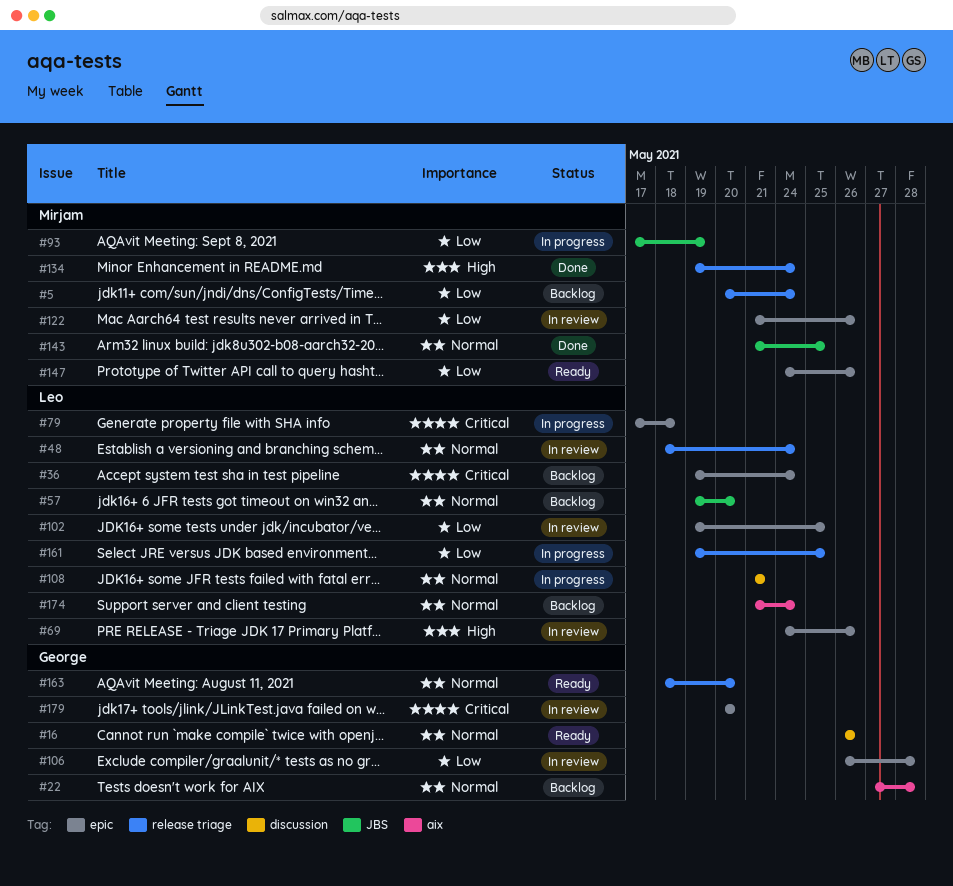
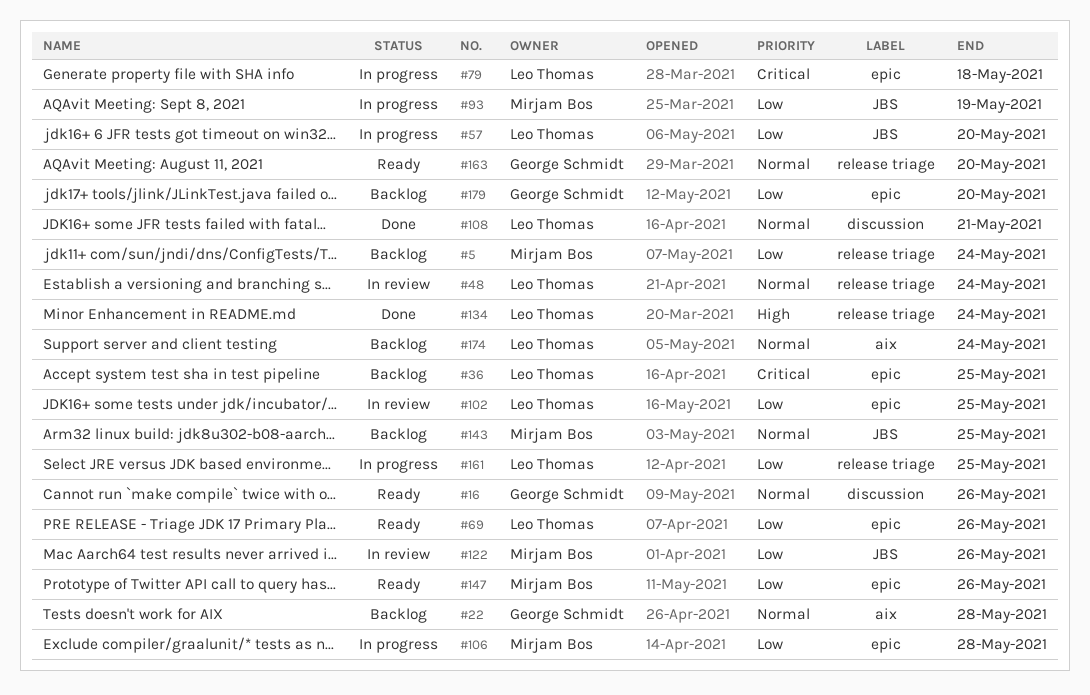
#36, due: May 24 -> May 25
#57, status: Backlog -> In progress
#57, priority: Normal -> Low
#69, status: In review -> Ready
#69, priority: High -> Low
#106, status: In review -> In progress
#106, owner: George Schmidt -> Mirjam Bos
#108, status: In progress -> Done
#122, label: epic -> JBS
#134, owner: Mirjam Bos -> Leo Thomas
#143, status: Done -> Backlog
#179, status: In review -> Backlog
#179, priority: Critical -> Low

